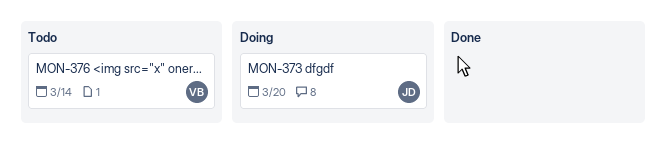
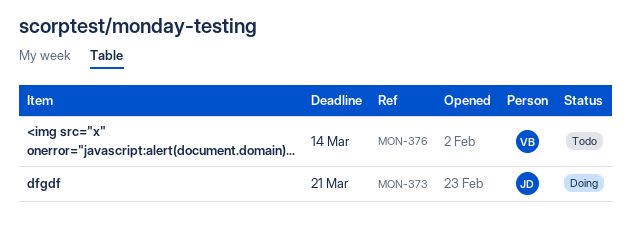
MON-373, due: Mar 20 -> Mar 21

